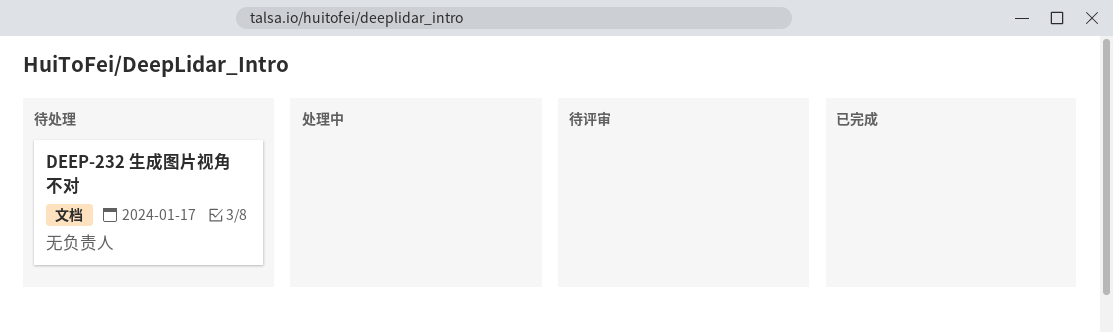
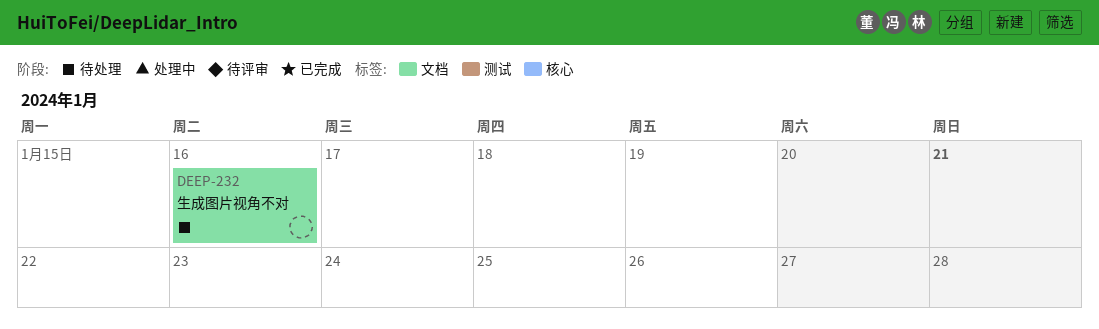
DEEP-232, due: Jan 17 -> Jan 16

